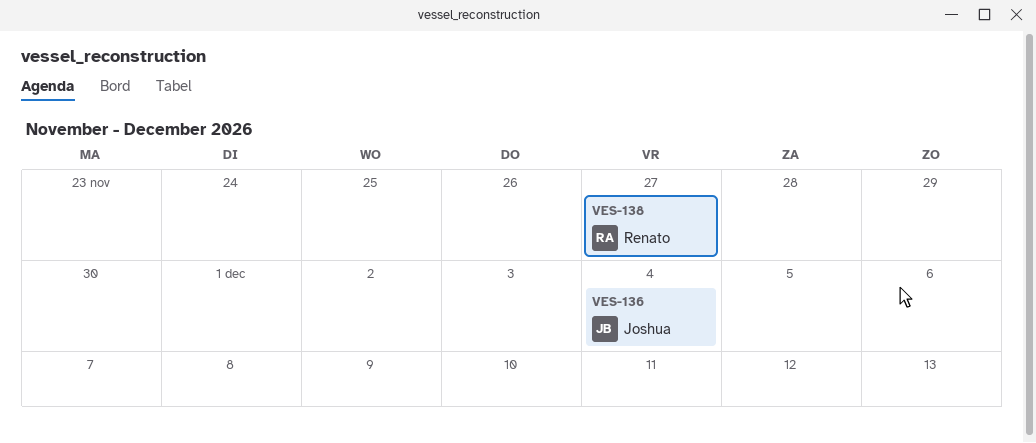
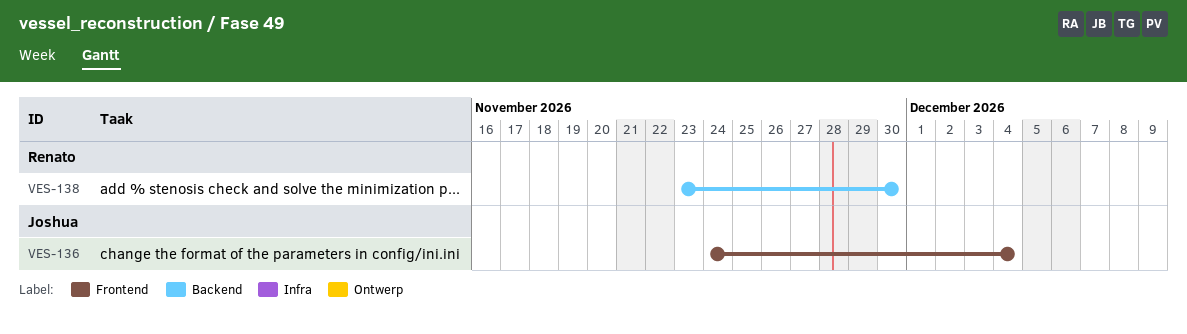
VES-138, due: Nov 27 -> Nov 30

